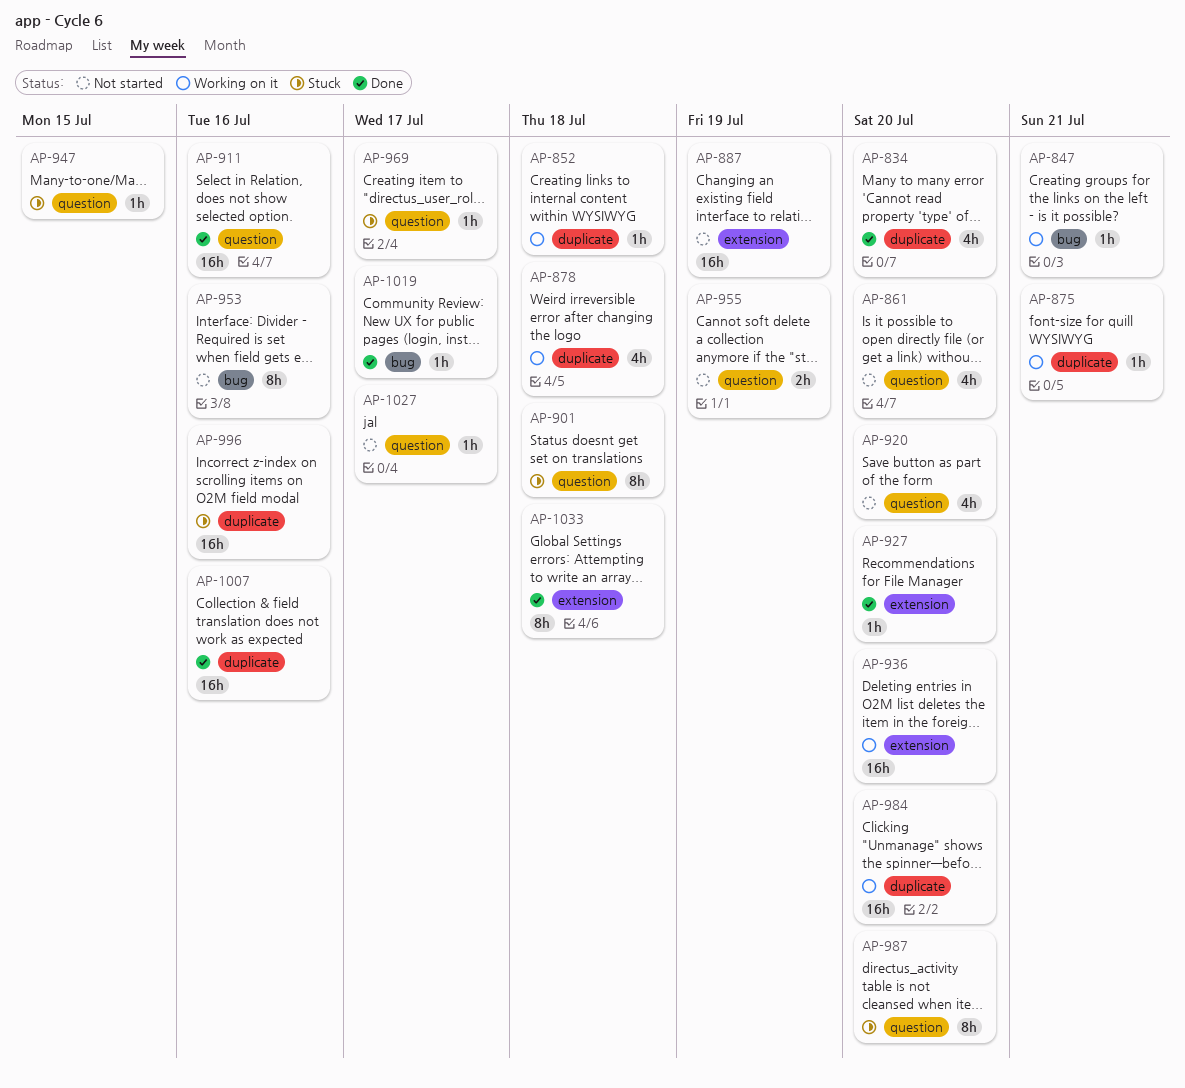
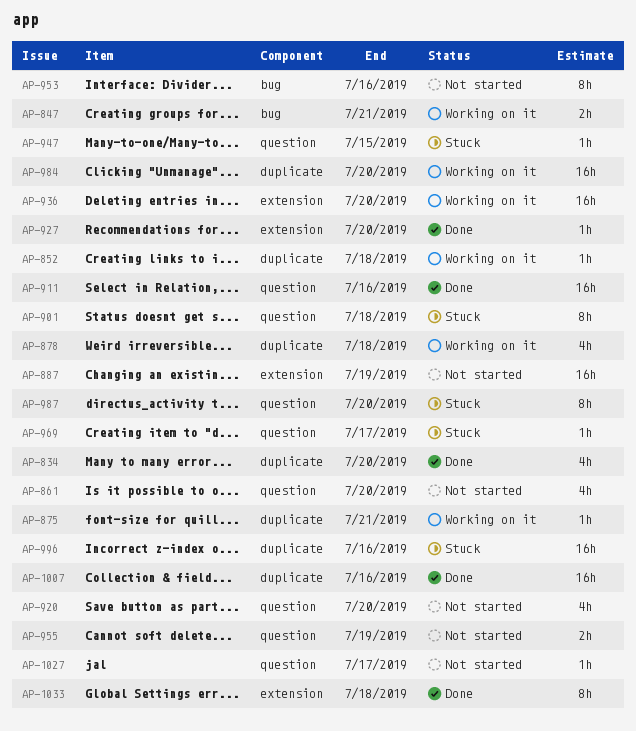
AP-847, estimate: 1h -> 2h
AP-1019: present -> none

